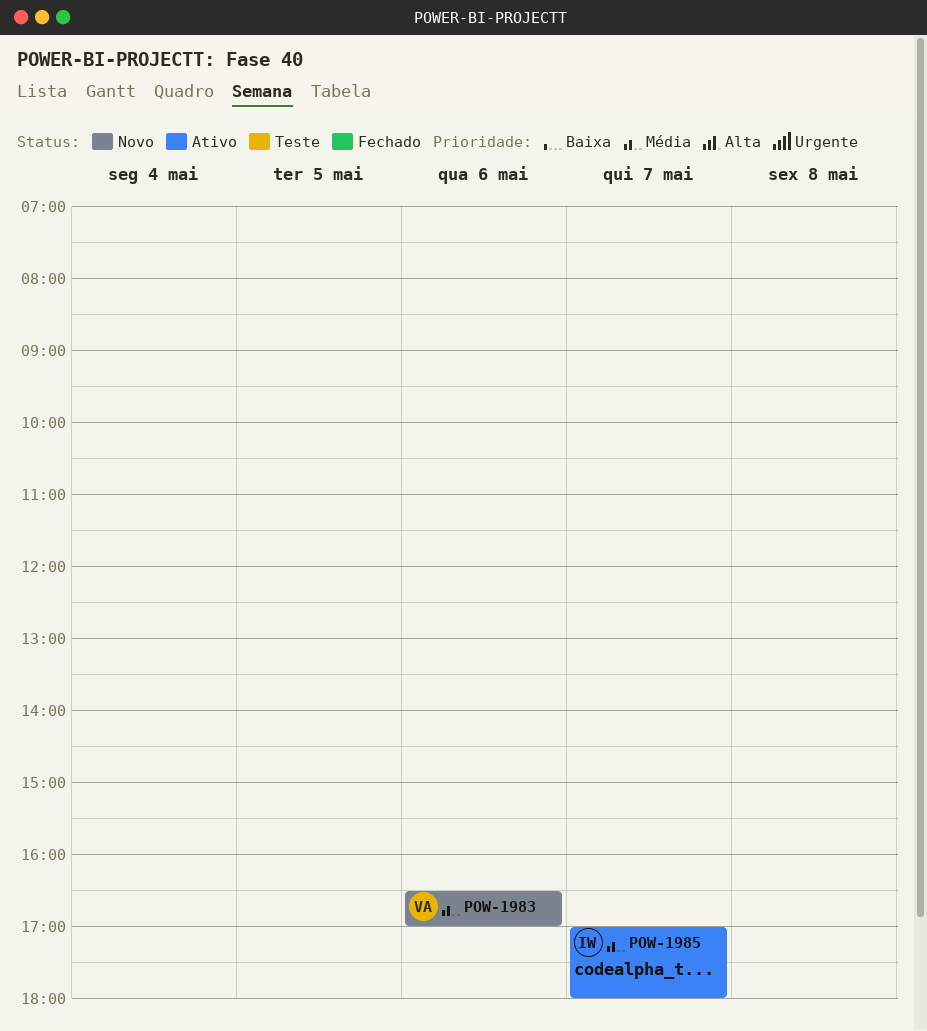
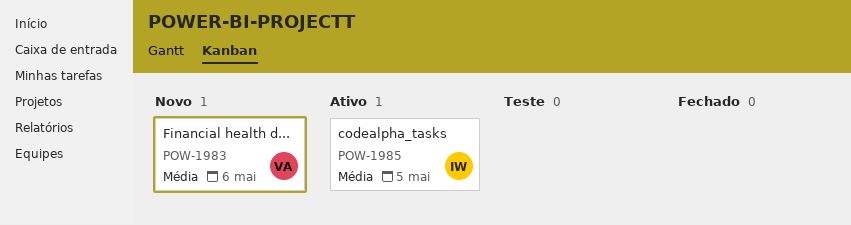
POW-1985, day: May 7 -> May 5

